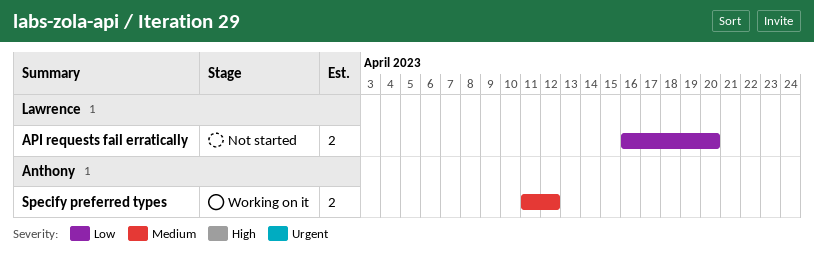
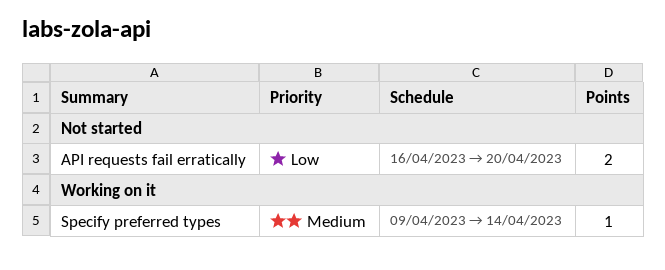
Specify preferred types, estimate: 2 -> 1
Specify preferred types, start: Apr 11 -> Apr 9
Specify preferred types, due: Apr 12 -> Apr 14

